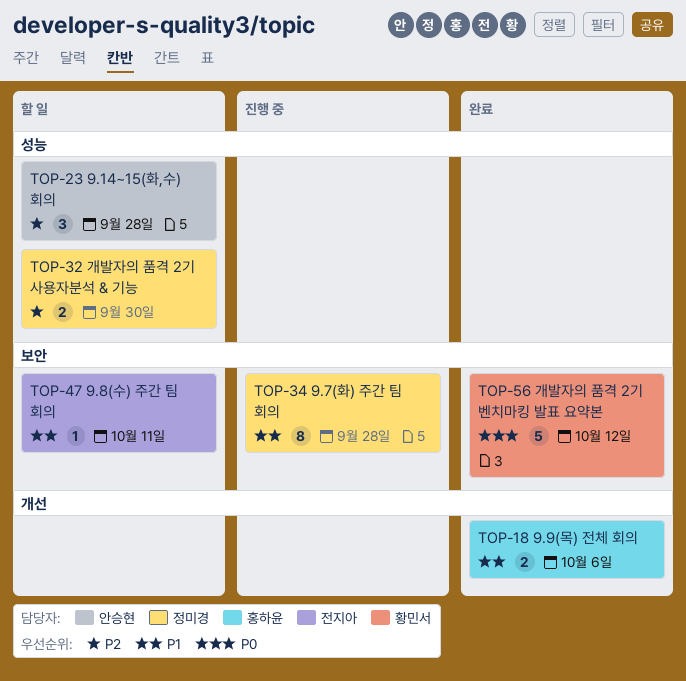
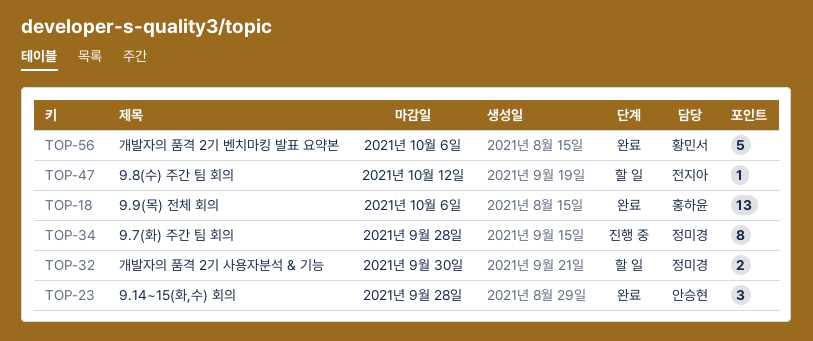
TOP-18, estimate: 2 -> 13
TOP-23, status: 할 일 -> 완료
TOP-47, due: Oct 11 -> Oct 12
TOP-56, due: Oct 12 -> Oct 6

